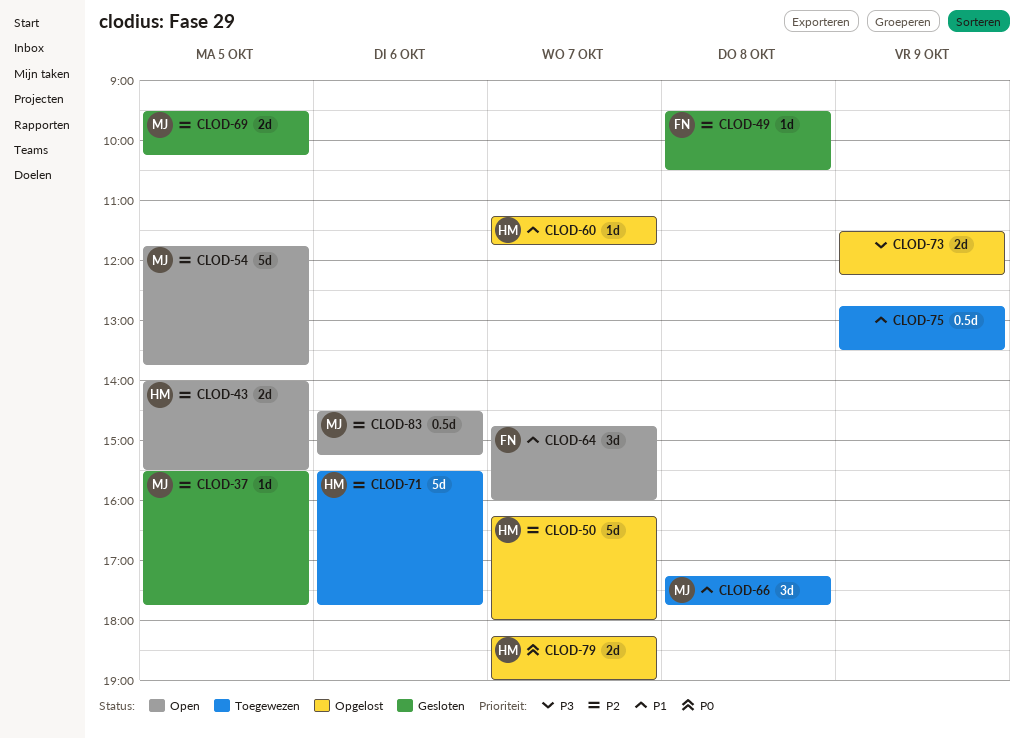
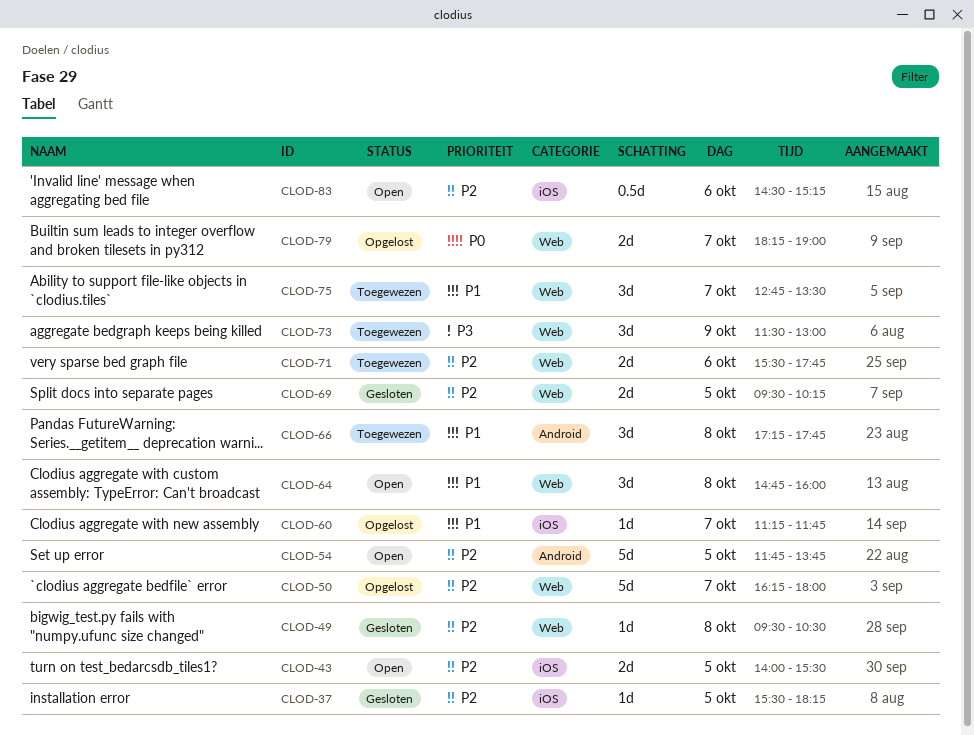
CLOD-37, ends: 17:45 -> 18:15
CLOD-64, day: Oct 7 -> Oct 8
CLOD-71, estimate: 5d -> 2d
CLOD-73, status: Opgelost -> Toegewezen
CLOD-73, estimate: 2d -> 3d
CLOD-73, ends: 12:15 -> 13:00
CLOD-75, estimate: 0.5d -> 3d
CLOD-75, day: Oct 9 -> Oct 7

